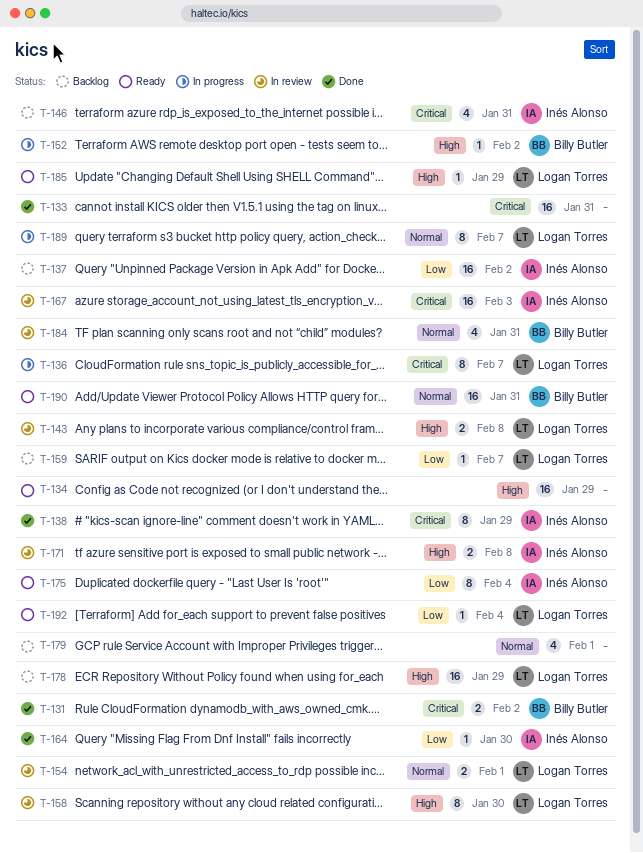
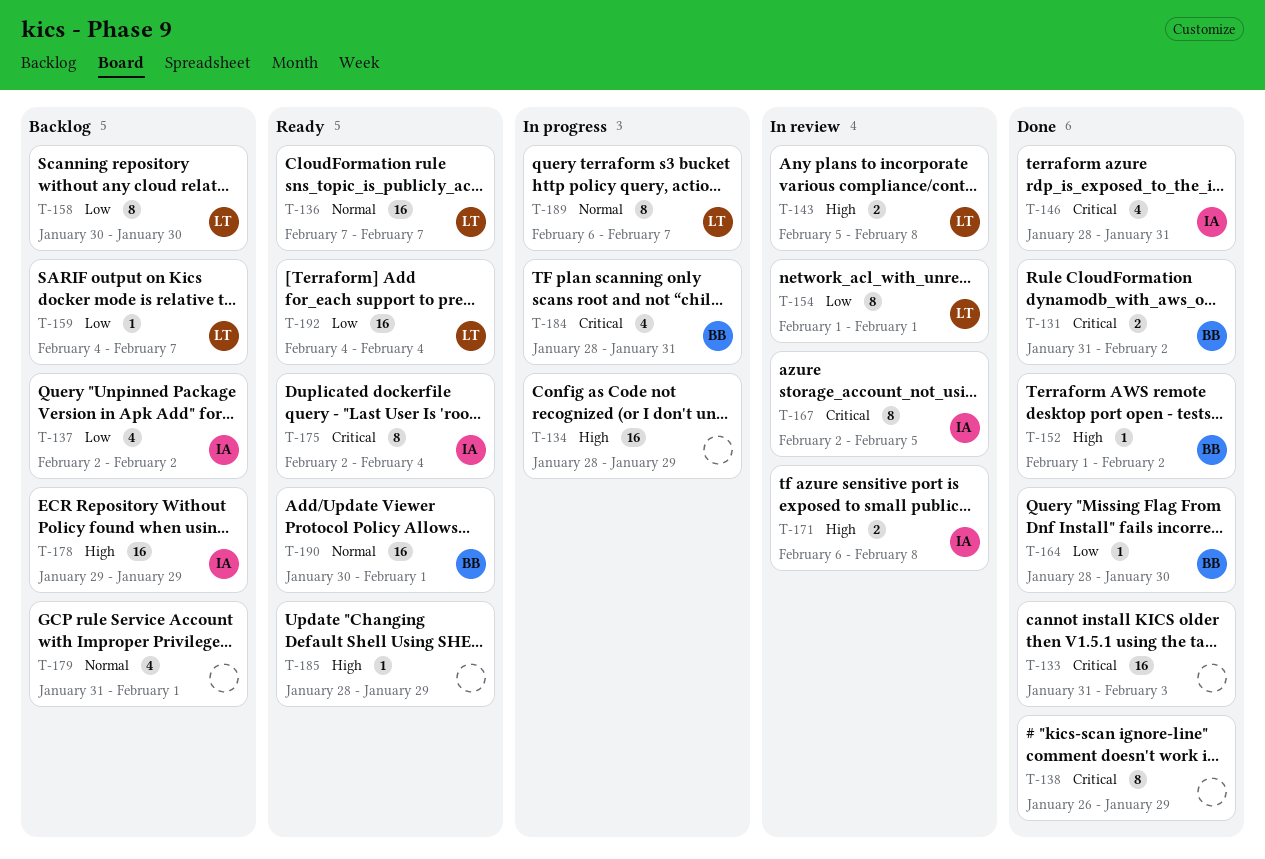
T-133, due: Jan 31 -> Feb 3
T-134, status: Ready -> In progress
T-136, status: In progress -> Ready
T-136, priority: Critical -> Normal
T-136, estimate: 8 -> 16
T-137, estimate: 16 -> 4
T-138, owner: Inés Alonso -> none
T-146, status: Backlog -> Done
T-152, status: In progress -> Done
T-154, priority: Normal -> Low
T-154, estimate: 2 -> 8
T-158, status: In review -> Backlog
T-158, priority: High -> Low
T-164, owner: Inés Alonso -> Billy Butler
T-167, estimate: 16 -> 8
T-167, due: Feb 3 -> Feb 5
T-175, priority: Low -> Critical
T-178, owner: Logan Torres -> Inés Alonso
T-184, status: In review -> In progress
T-184, priority: Normal -> Critical
T-185, owner: Logan Torres -> none
T-190, due: Jan 31 -> Feb 1
T-192, estimate: 1 -> 16

